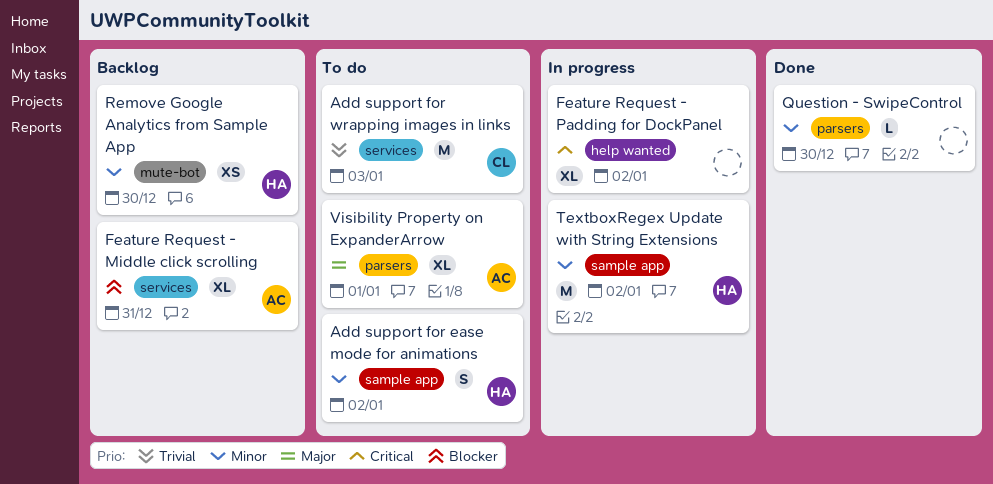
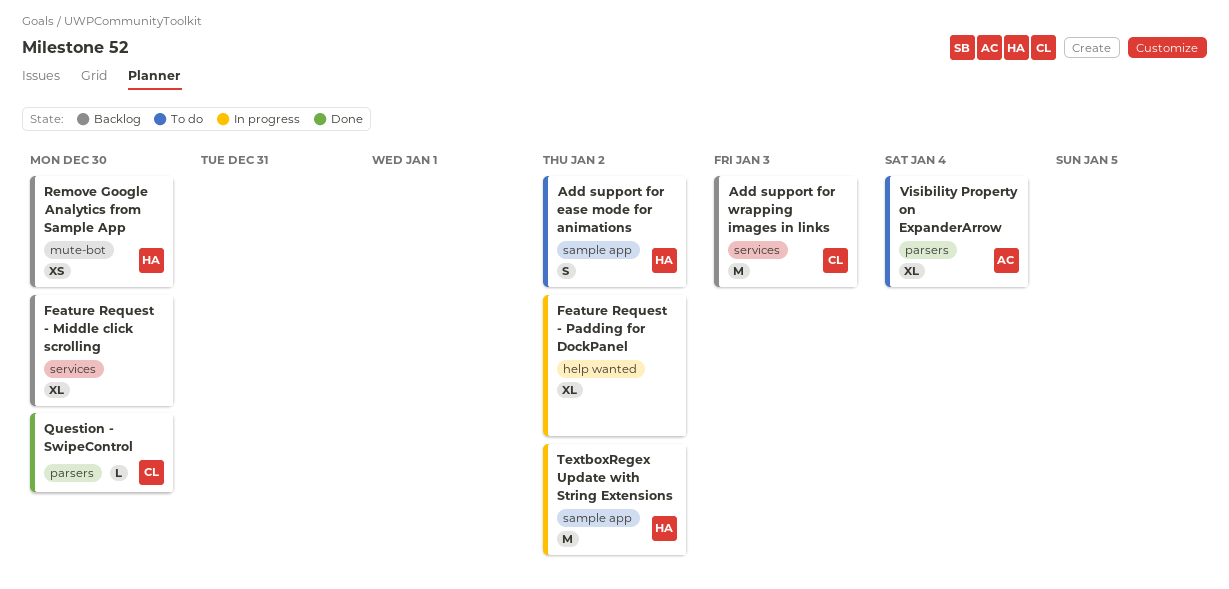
Add support for wrapping images in links, status: To do -> Backlog
Feature Request - Middle click scrolling, owner: AC -> none
Feature Request - Middle click scrolling, due: Dec 31 -> Dec 30
Question - SwipeControl, owner: none -> CL
Visibility Property on ExpanderArrow, due: Jan 1 -> Jan 4

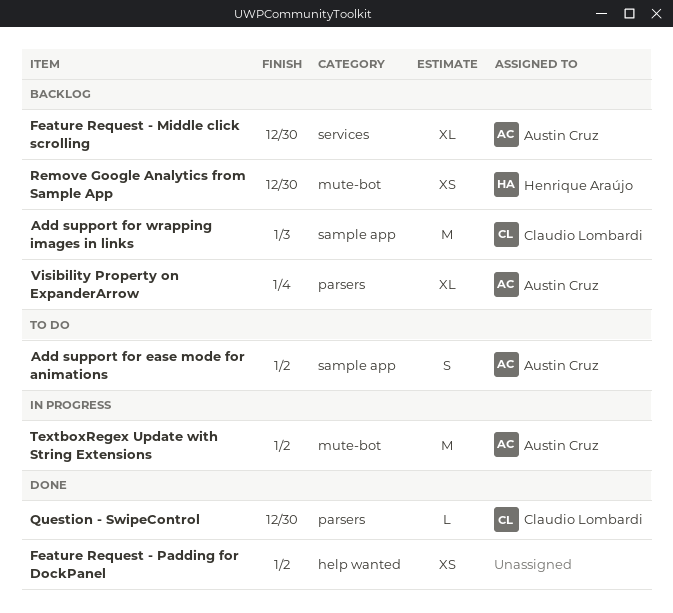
Add support for ease mode for animations, owner: Henrique Araújo -> Austin Cruz
Add support for wrapping images in links, label: services -> sample app
Feature Request - Middle click scrolling, owner: none -> Austin Cruz
Feature Request - Padding for DockPanel, status: In progress -> Done
Feature Request - Padding for DockPanel, estimate: XL -> XS
TextboxRegex Update with String Extensions, owner: Henrique Araújo -> Austin Cruz
TextboxRegex Update with String Extensions, label: sample app -> mute-bot
Visibility Property on ExpanderArrow, status: To do -> Backlog

